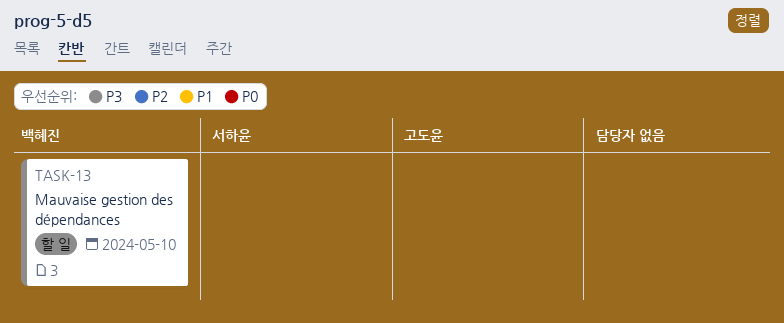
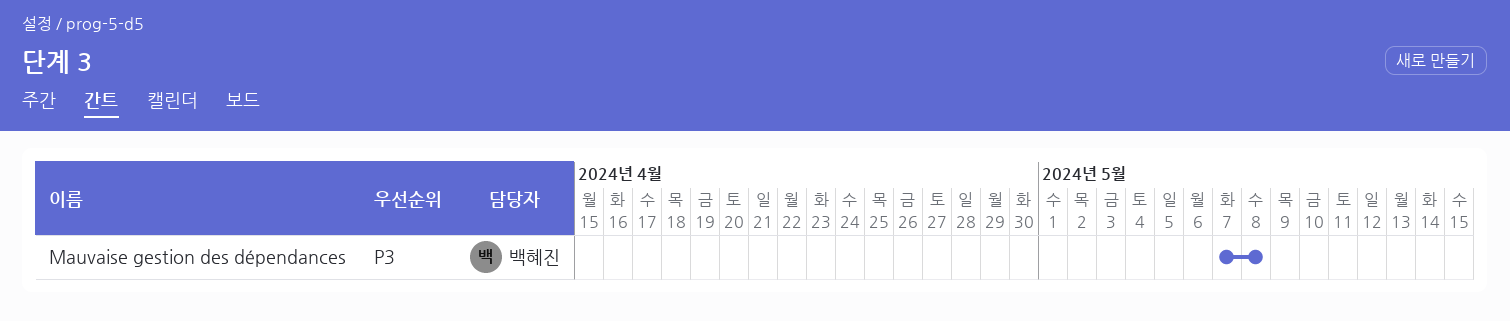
Mauvaise gestion des dépendances, due: May 10 -> May 8

